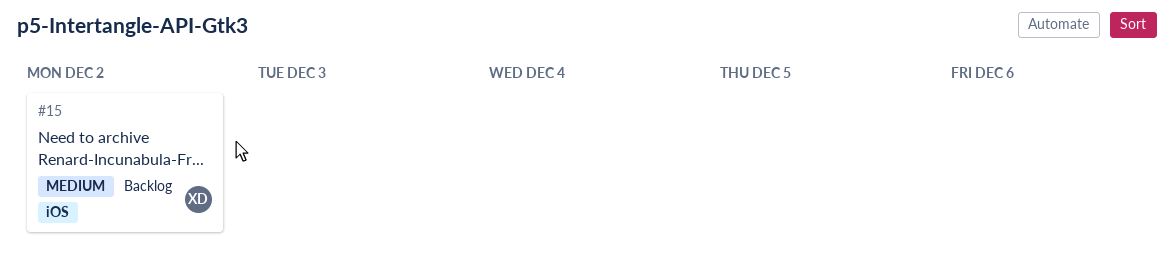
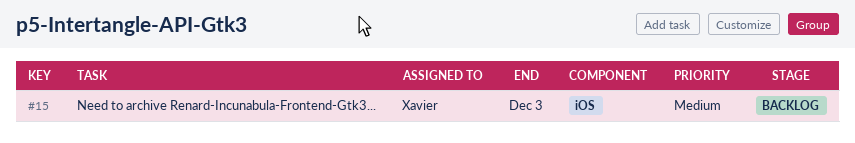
#15, due: Dec 2 -> Dec 3

